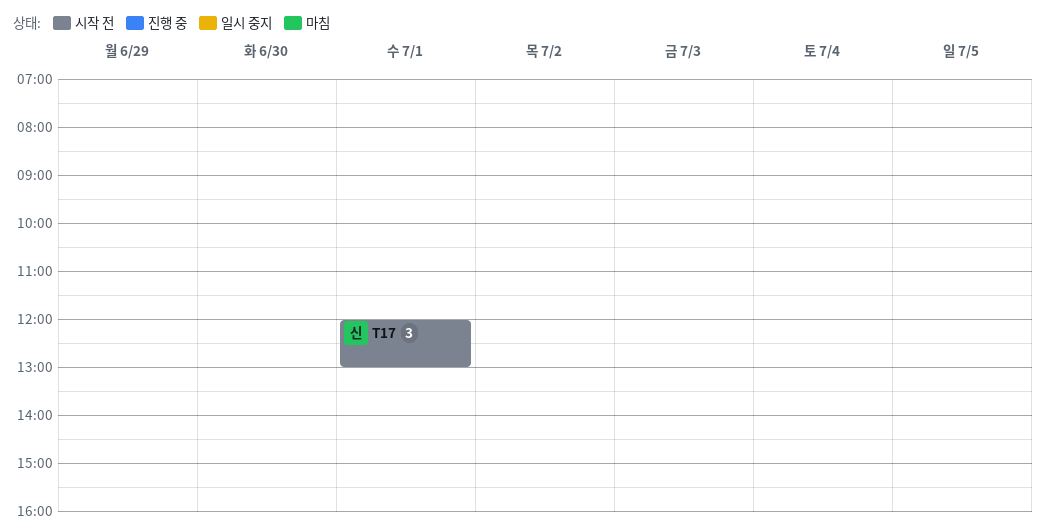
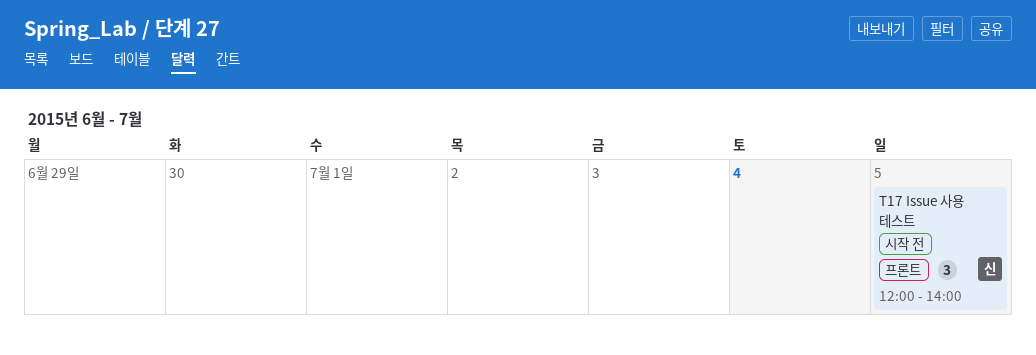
T17, day: Jul 1 -> Jul 5
T17, ends: 13:00 -> 14:00

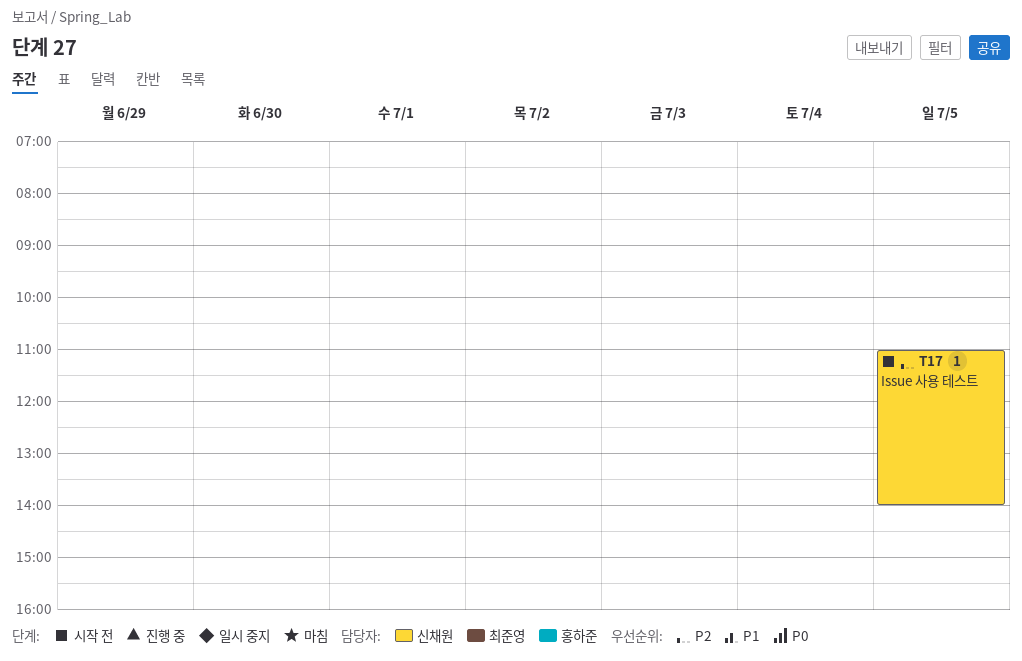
T17, estimate: 3 -> 1
T17, begins: 12:00 -> 11:00

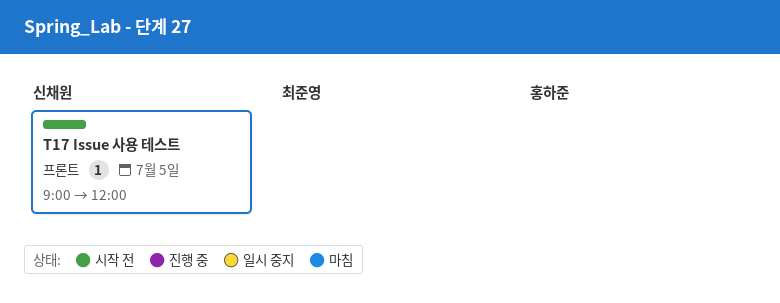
T17, begins: 11:00 -> 09:00
T17, ends: 14:00 -> 12:00

